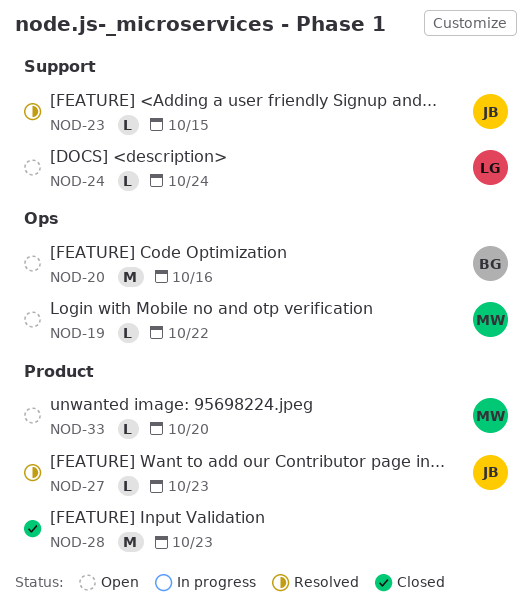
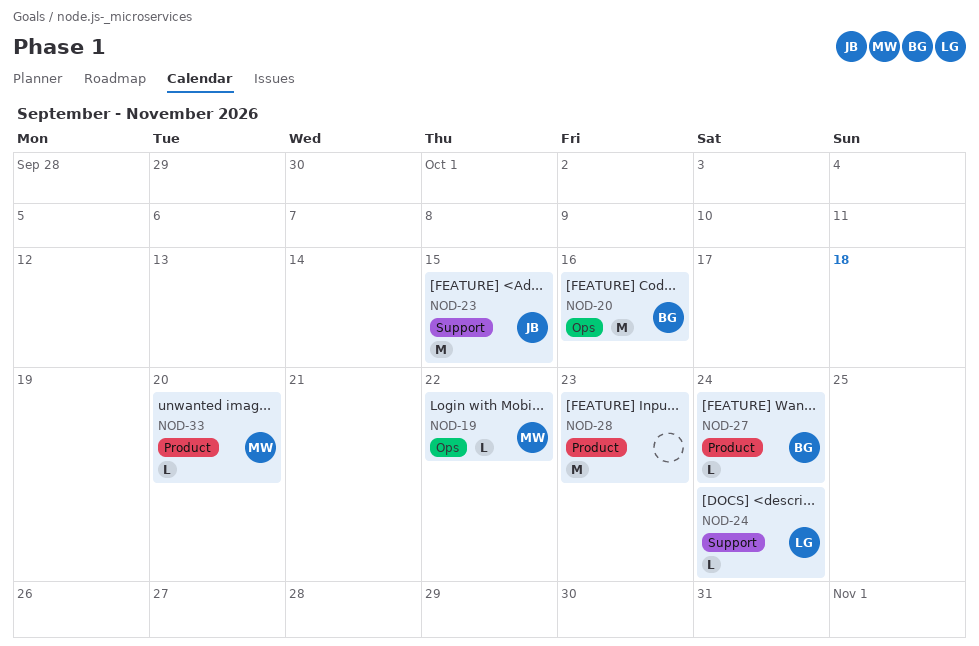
NOD-23, estimate: L -> M
NOD-27, owner: JB -> BG
NOD-27, due: Oct 23 -> Oct 24

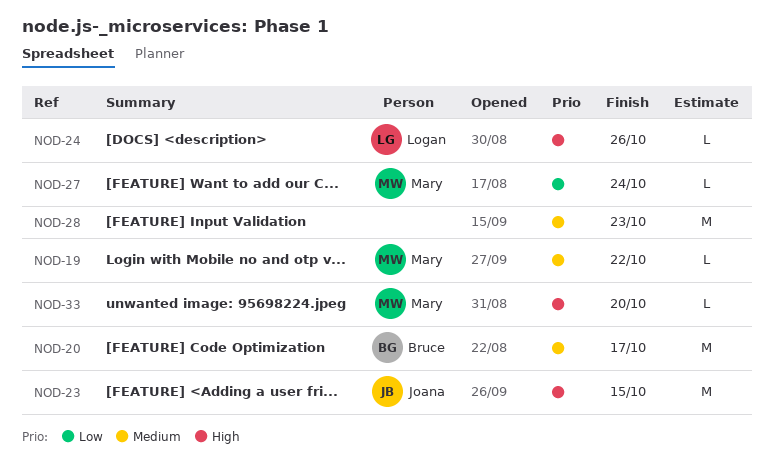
NOD-20, due: Oct 16 -> Oct 17
NOD-24, due: Oct 24 -> Oct 26
NOD-27, owner: Bruce -> Mary

